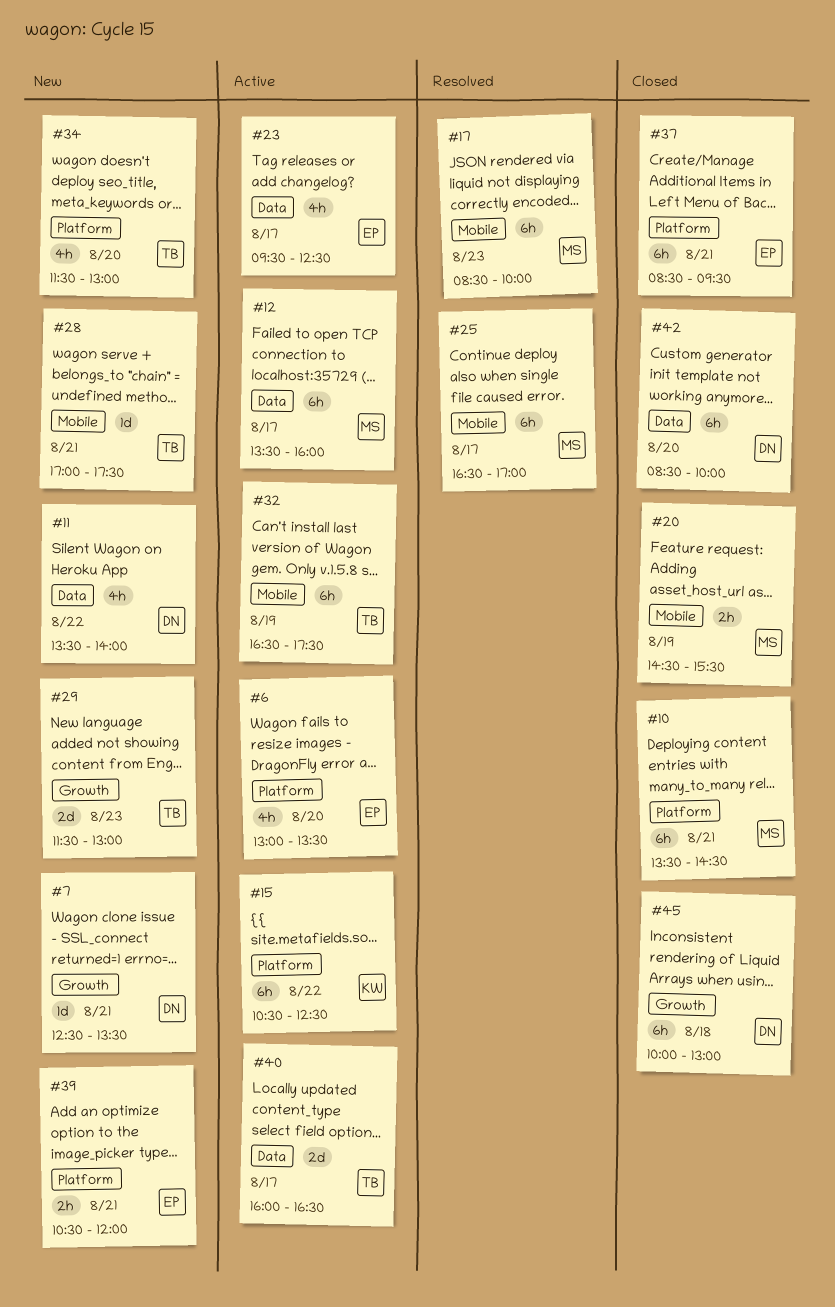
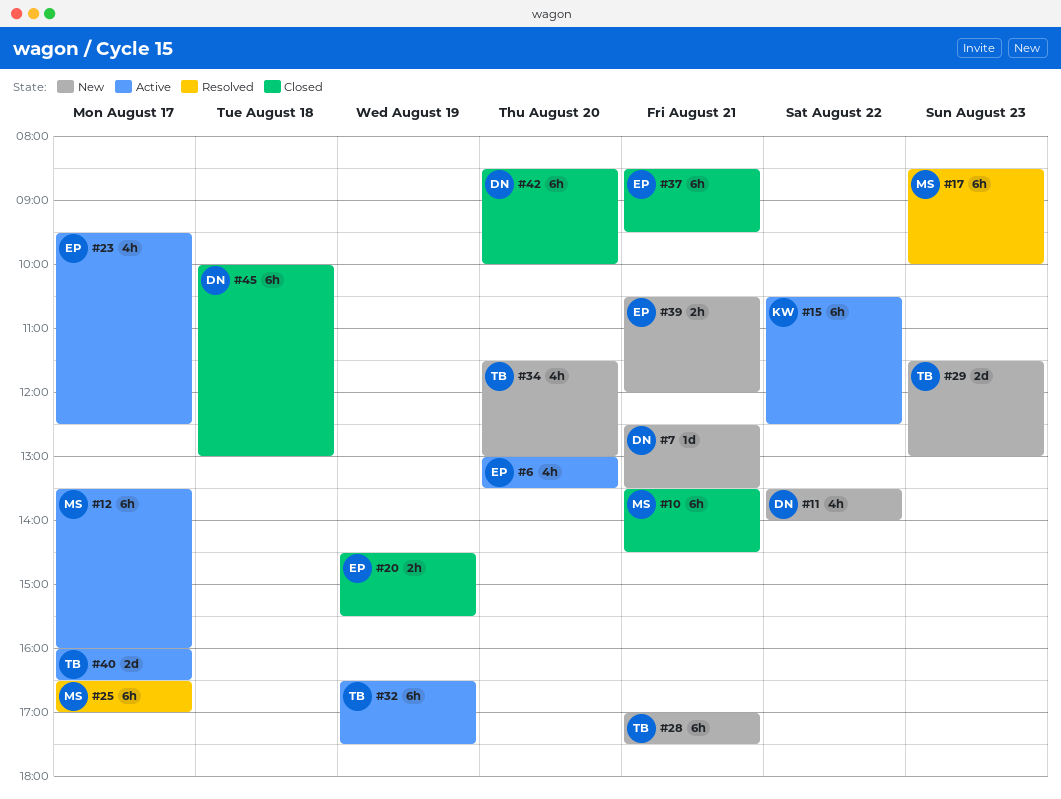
#20, owner: MS -> EP
#28, estimate: 1d -> 6h

